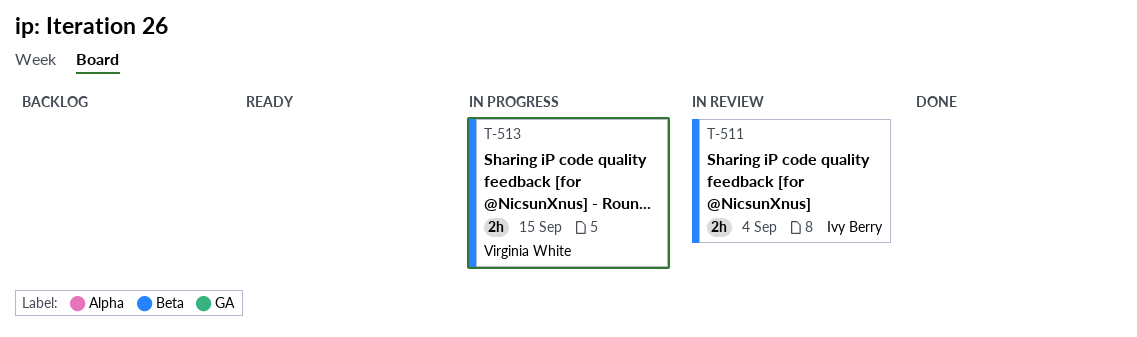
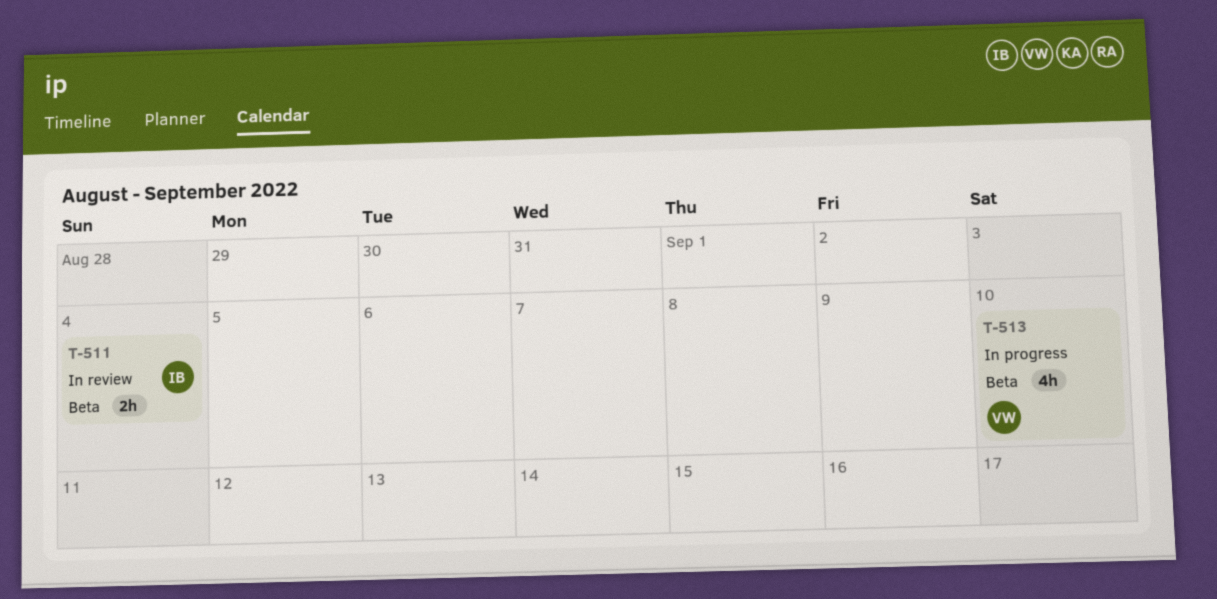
T-513, estimate: 2h -> 4h
T-513, due: Sep 15 -> Sep 10

